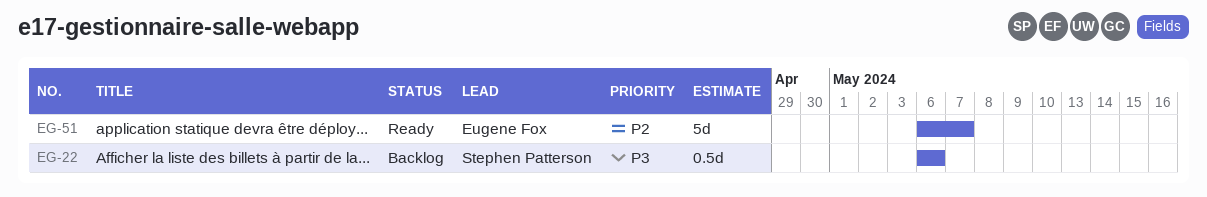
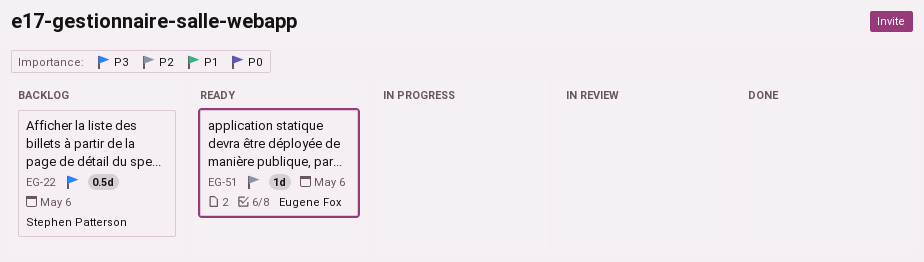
EG-51, estimate: 5d -> 1d
EG-51, due: May 7 -> May 6

